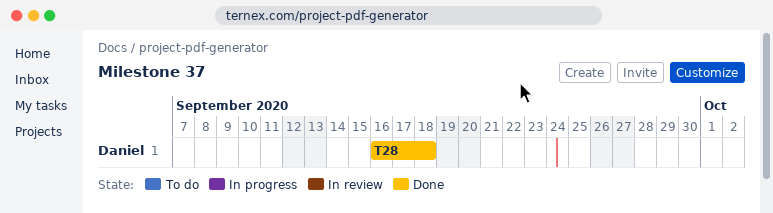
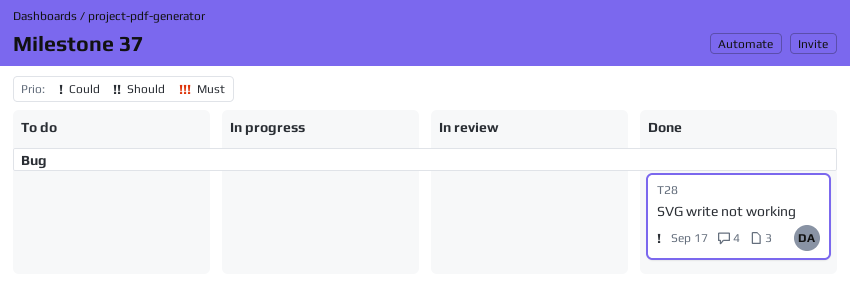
T28, due: Sep 18 -> Sep 17

